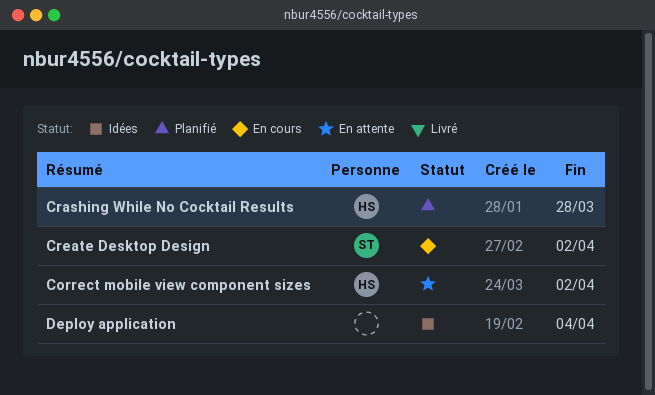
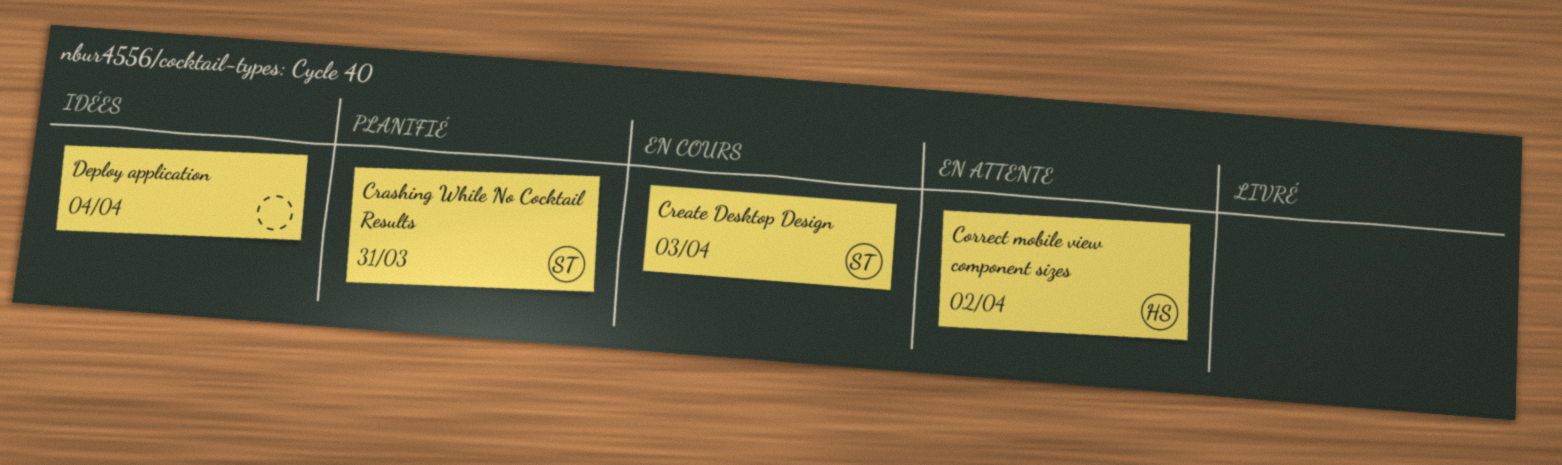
Crashing While No Cocktail Results, owner: HS -> ST
Crashing While No Cocktail Results, due: Mar 28 -> Mar 31
Create Desktop Design, due: Apr 2 -> Apr 3

